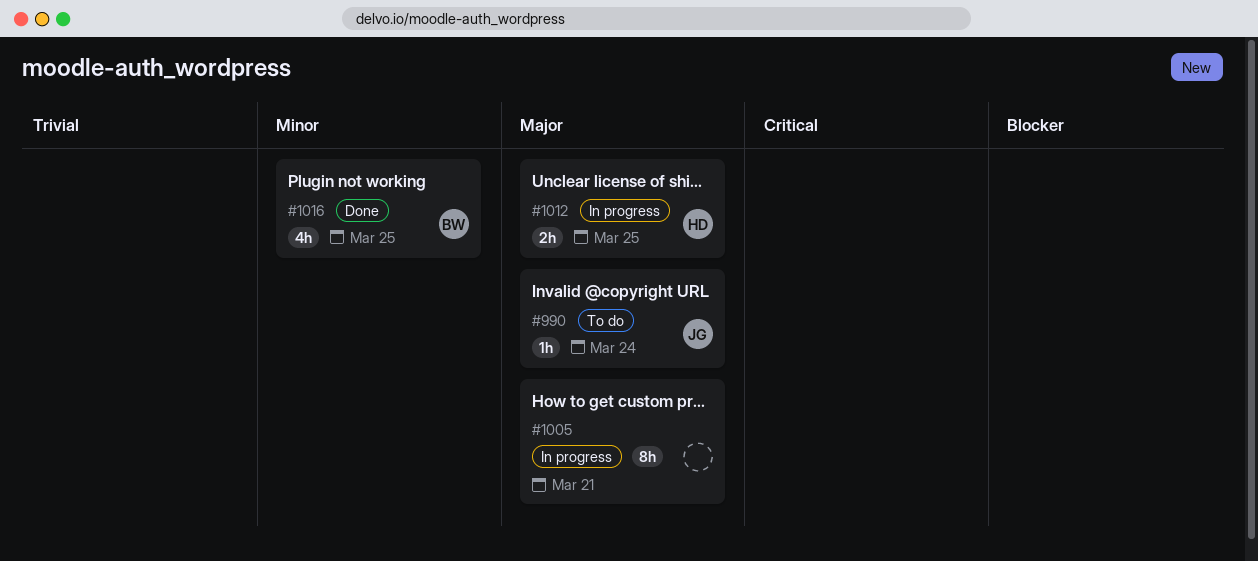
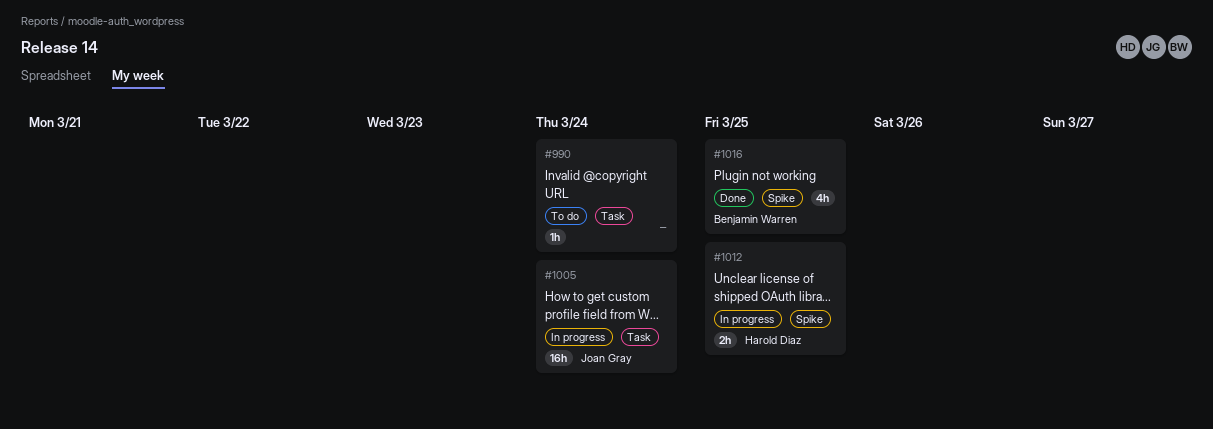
#990, owner: Joan Gray -> none
#1005, owner: none -> Joan Gray
#1005, estimate: 8h -> 16h
#1005, due: Mar 21 -> Mar 24

